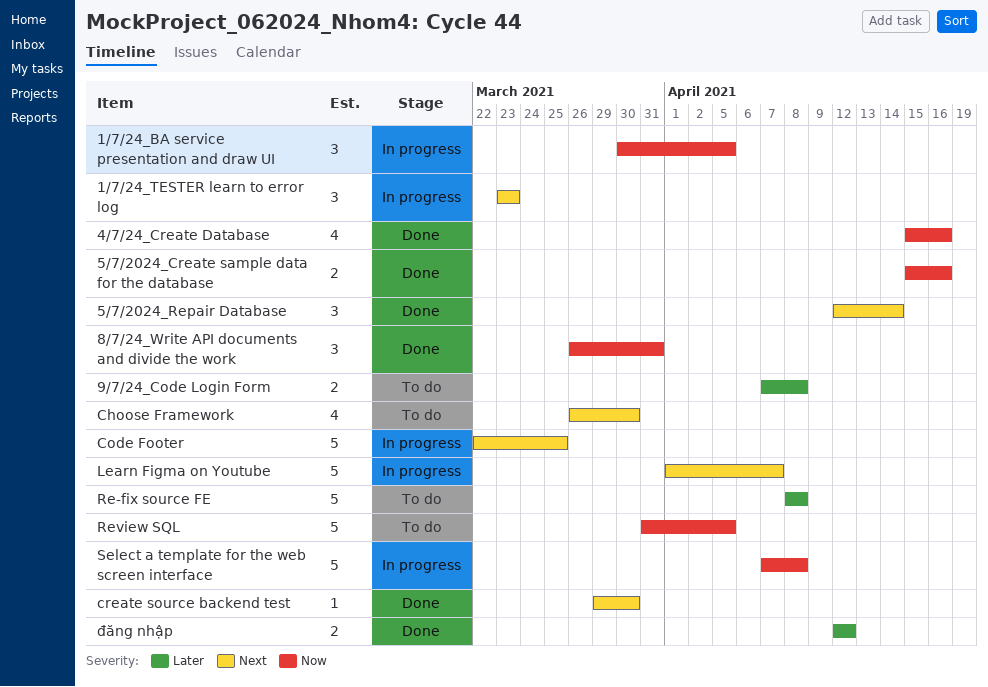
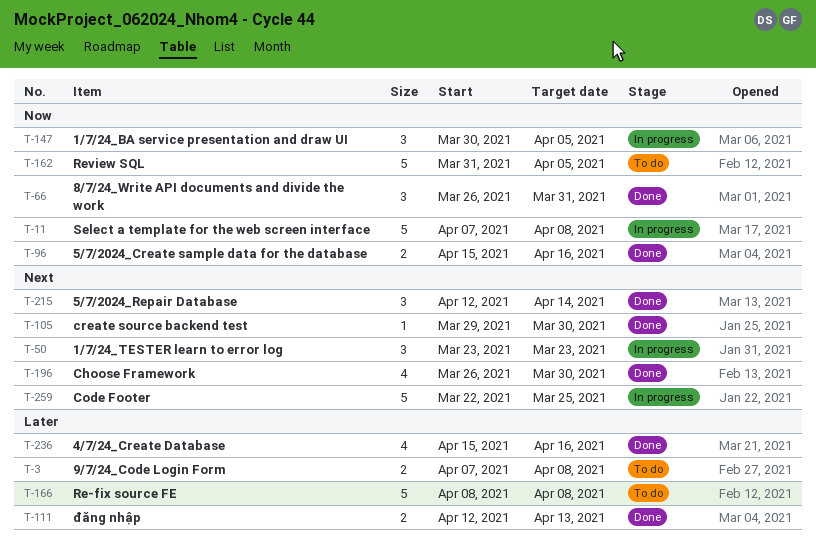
4/7/24_Create Database, priority: Now -> Later
Choose Framework, status: To do -> Done
Learn Figma on Youtube: present -> none
đăng nhập, due: Apr 12 -> Apr 13

